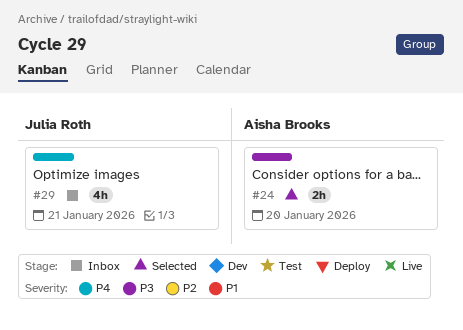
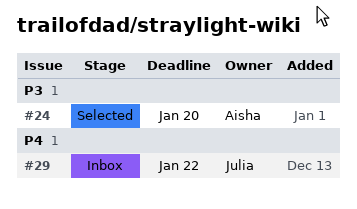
#29, due: Jan 21 -> Jan 22

